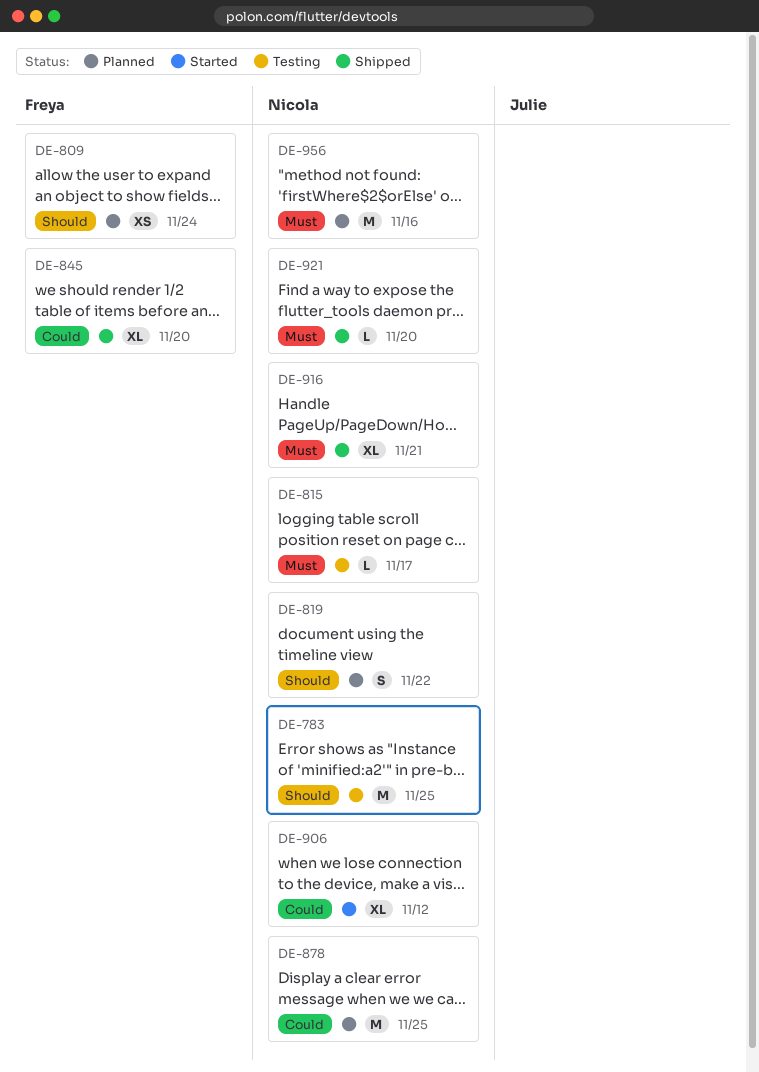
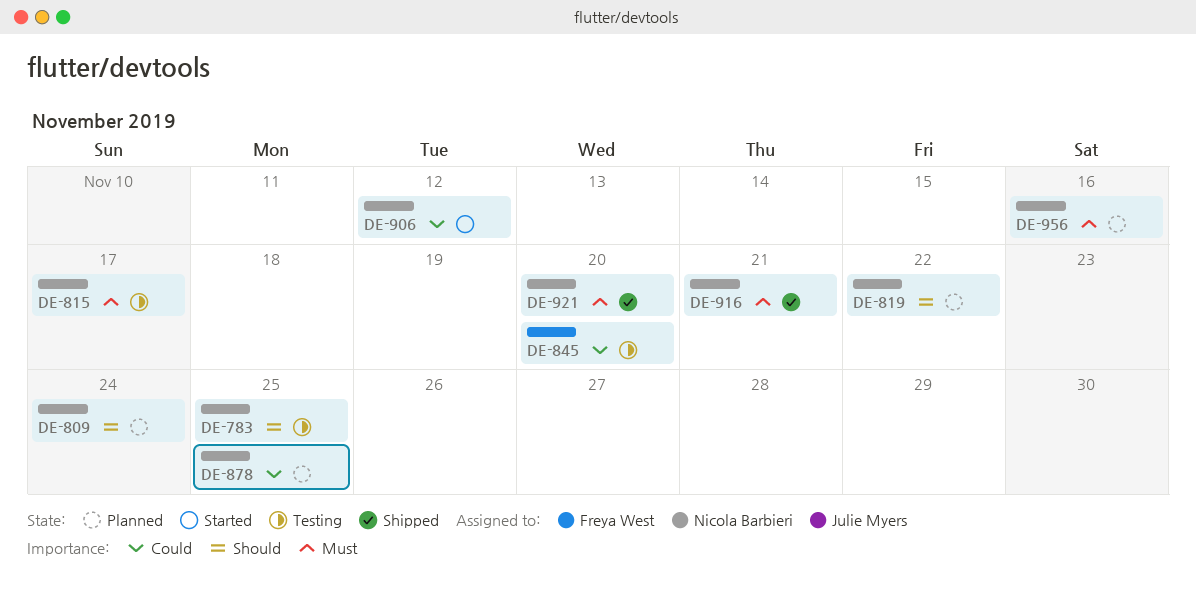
DE-809, owner: Freya West -> Nicola Barbieri
DE-845, status: Shipped -> Testing

